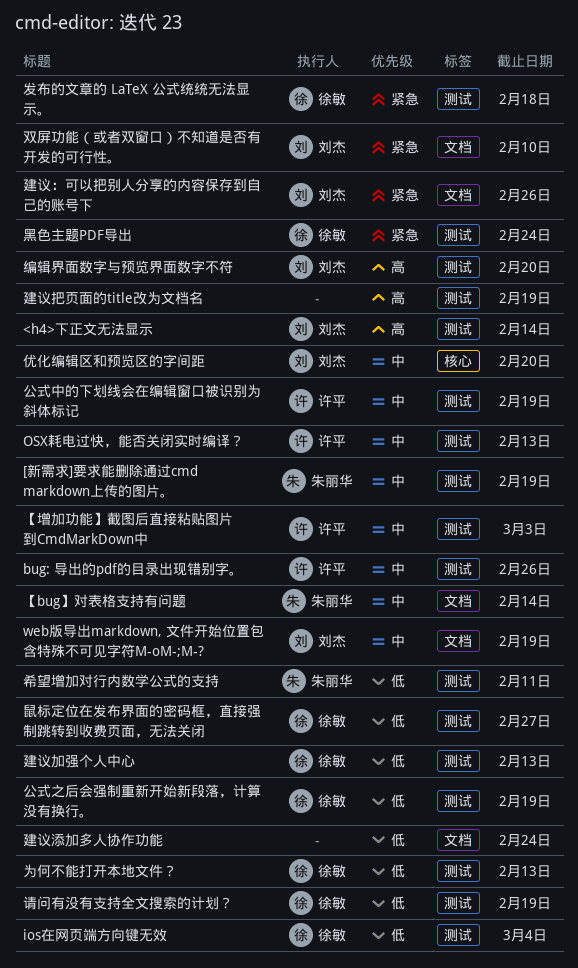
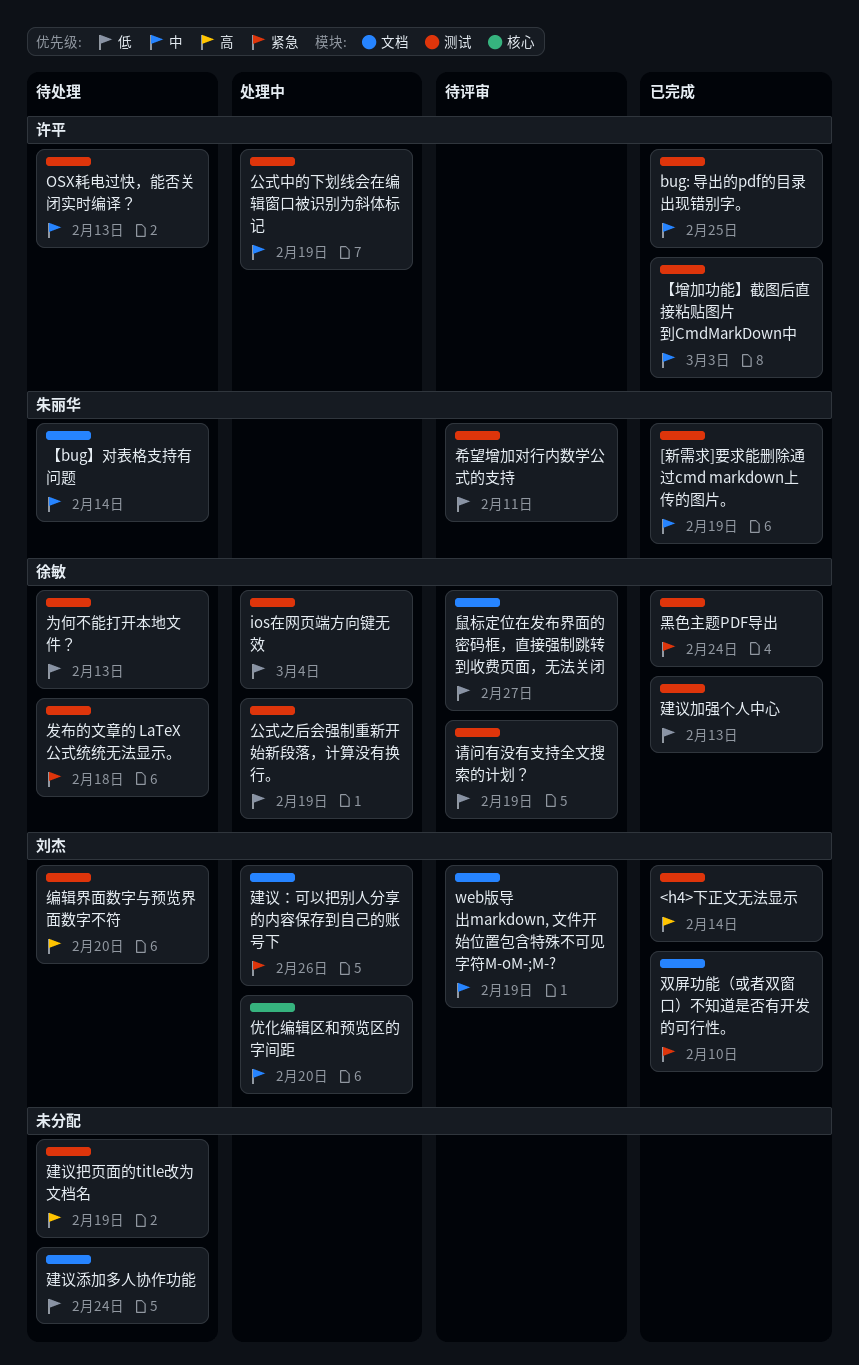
bug: 导出的pdf的目录出现错别字。, due: Feb 26 -> Feb 25
鼠标定位在发布界面的密码框，直接强制跳转到收费页面，无法关闭, label: 测试 -> 文档

